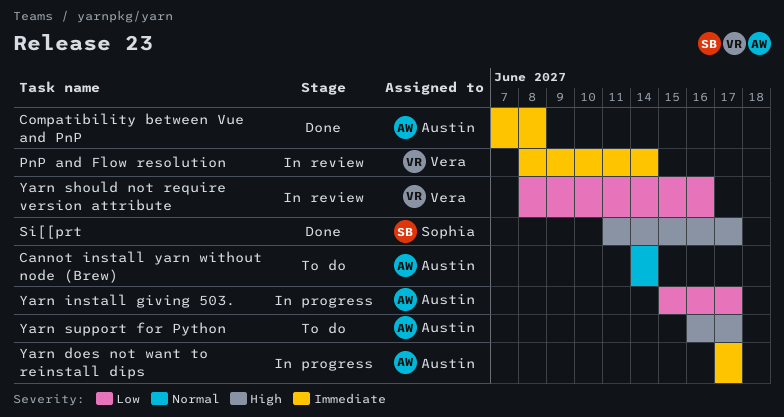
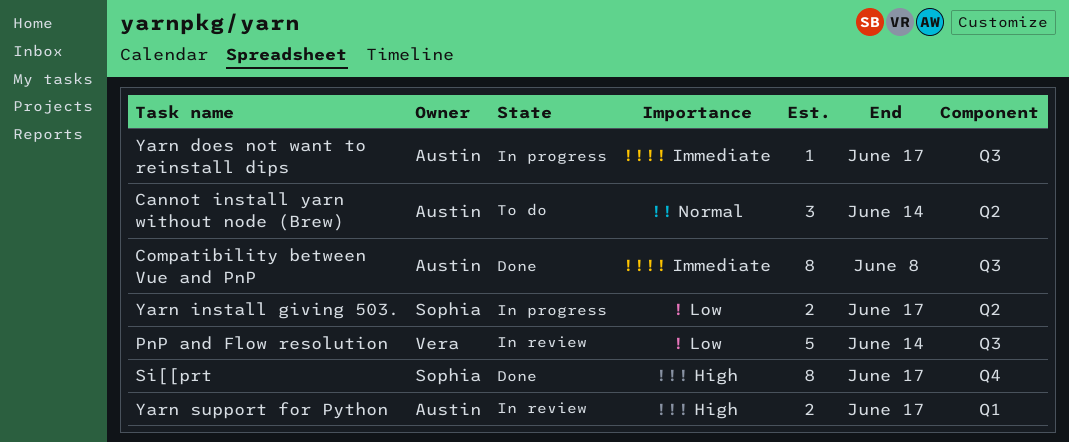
PnP and Flow resolution, priority: Immediate -> Low
Yarn install giving 503., owner: Austin -> Sophia
Yarn should not require version attribute: present -> none
Yarn support for Python, status: To do -> In review

